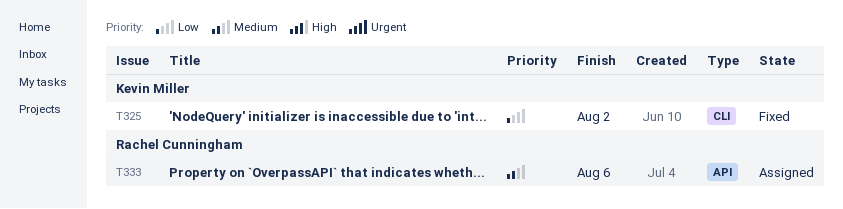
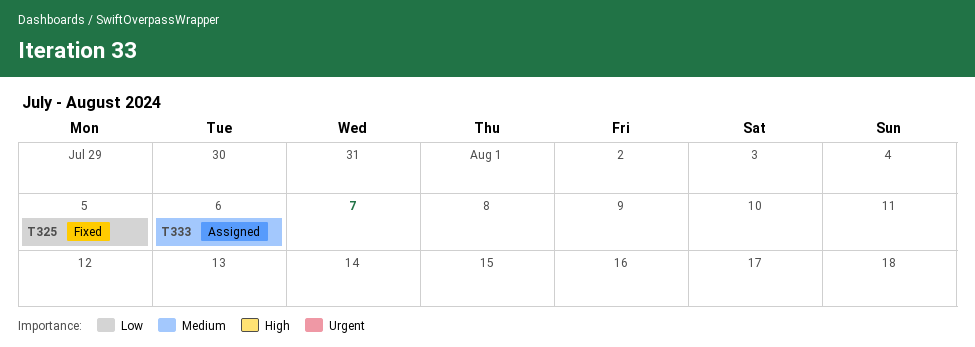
T325, due: Aug 2 -> Aug 5

